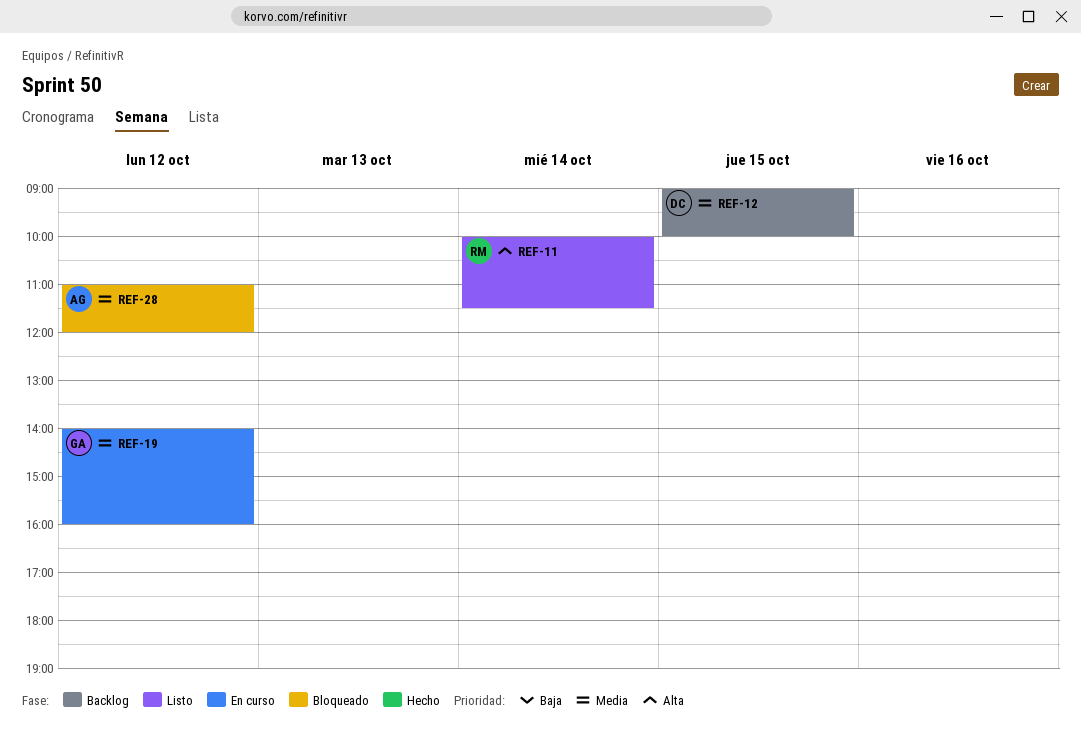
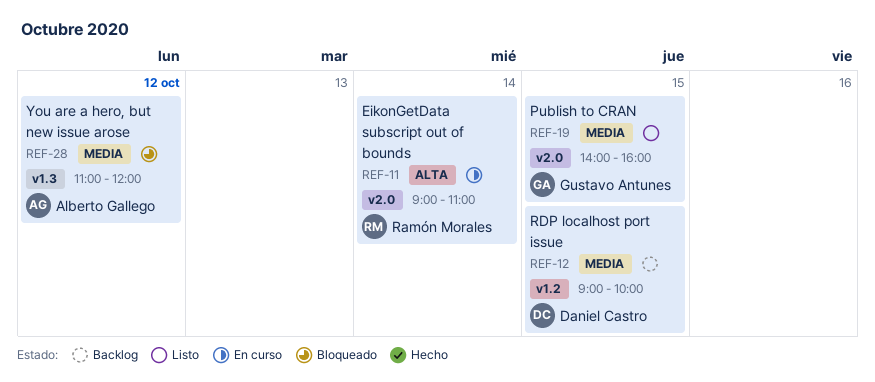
REF-11, status: Listo -> En curso
REF-11, begins: 10:00 -> 09:00
REF-11, ends: 11:30 -> 11:00
REF-19, status: En curso -> Listo
REF-19, day: Oct 12 -> Oct 15

